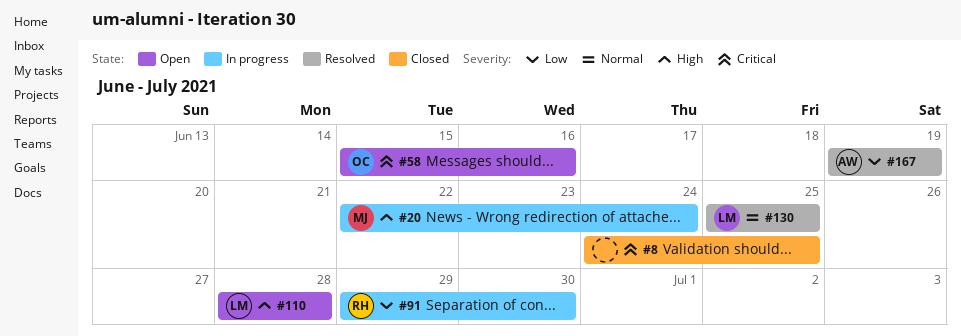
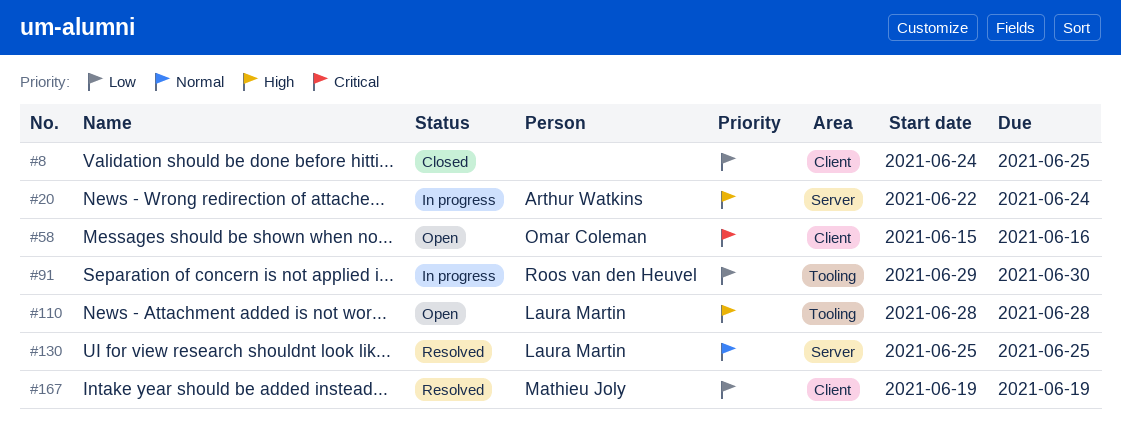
#8, priority: Critical -> Low
#20, owner: Mathieu Joly -> Arthur Watkins
#167, owner: Arthur Watkins -> Mathieu Joly

